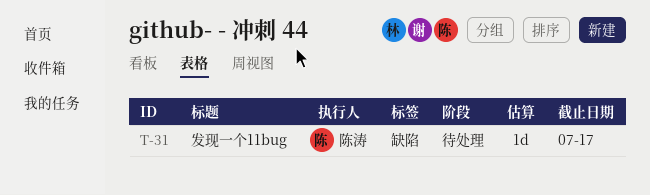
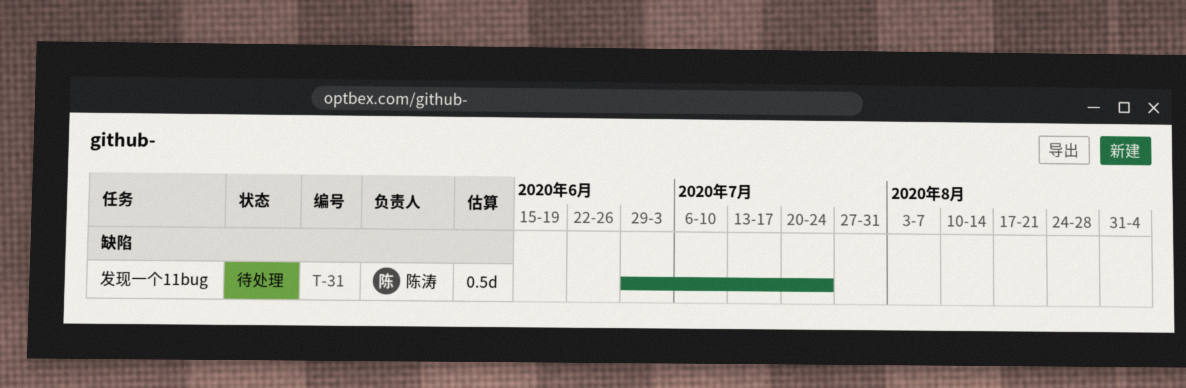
T-31, estimate: 1d -> 0.5d
T-31, due: Jul 17 -> Jul 24

